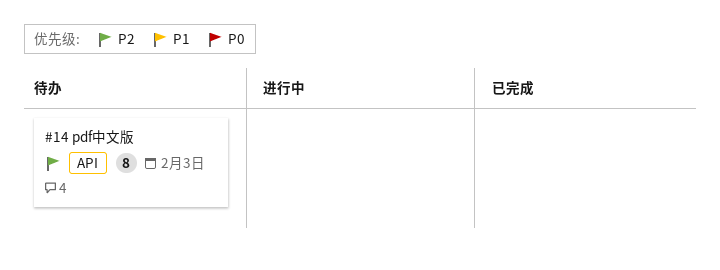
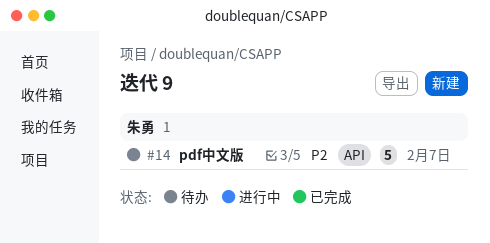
#14, estimate: 8 -> 5
#14, due: Feb 3 -> Feb 7

